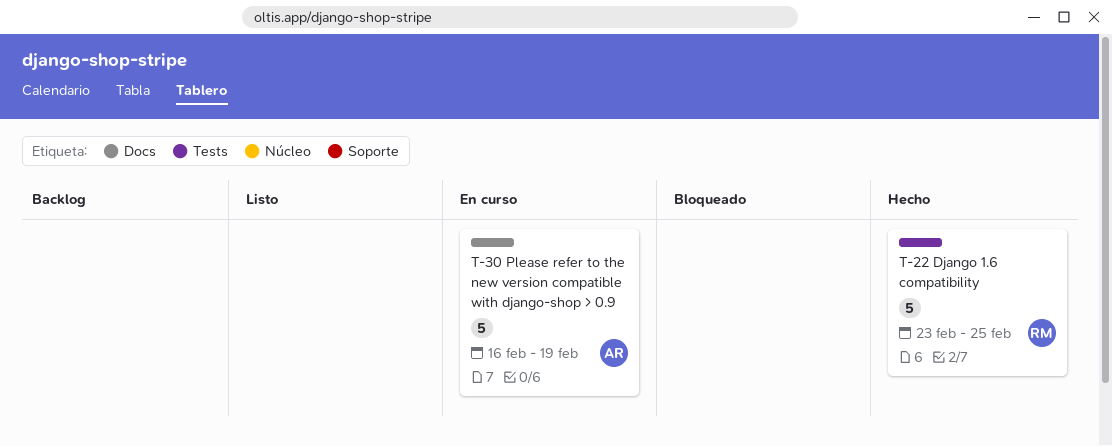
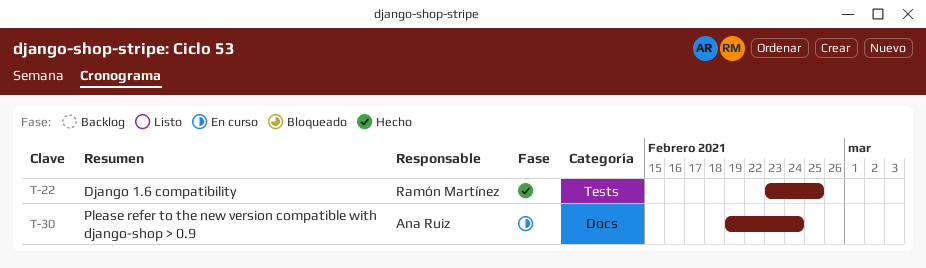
T-30, start: Feb 16 -> Feb 19
T-30, due: Feb 19 -> Feb 24

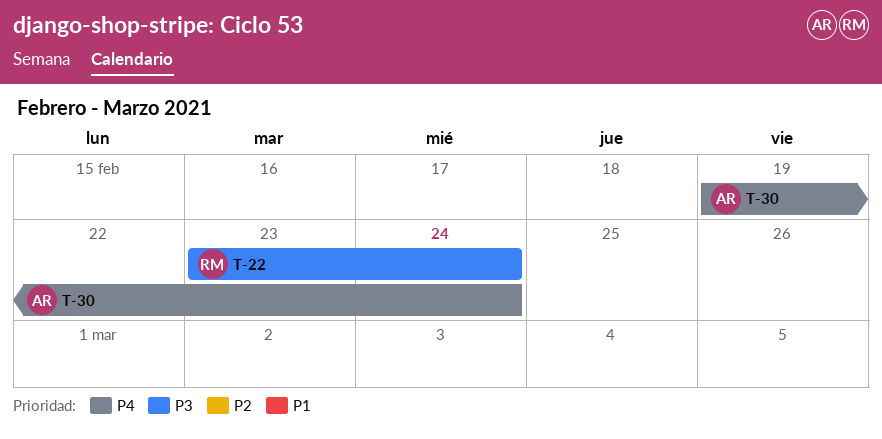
T-22, due: Feb 25 -> Feb 24

